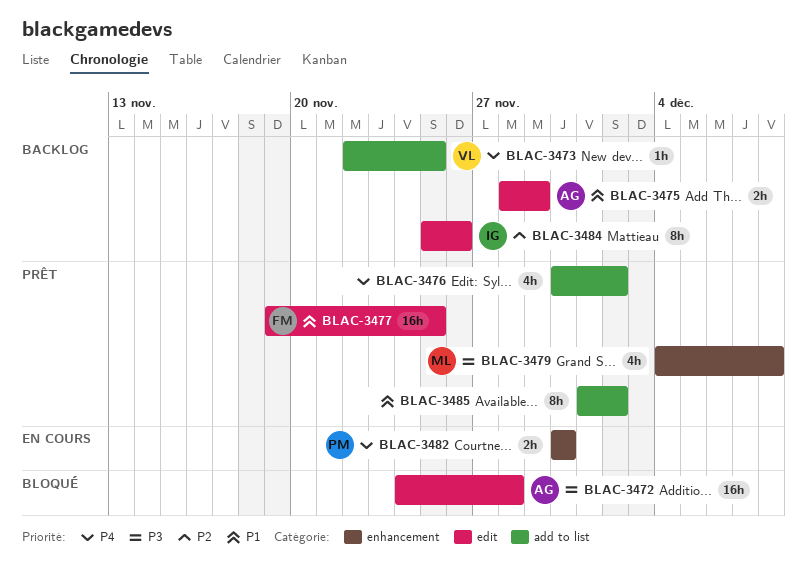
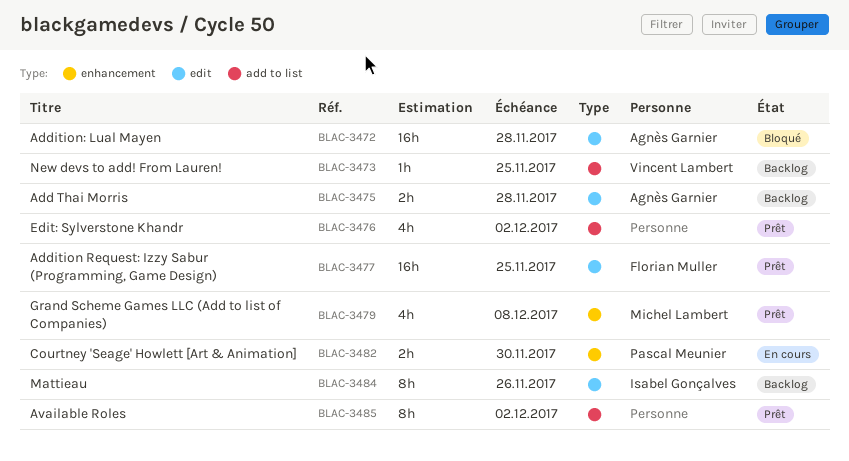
BLAC-3475, due: Nov 29 -> Nov 28

